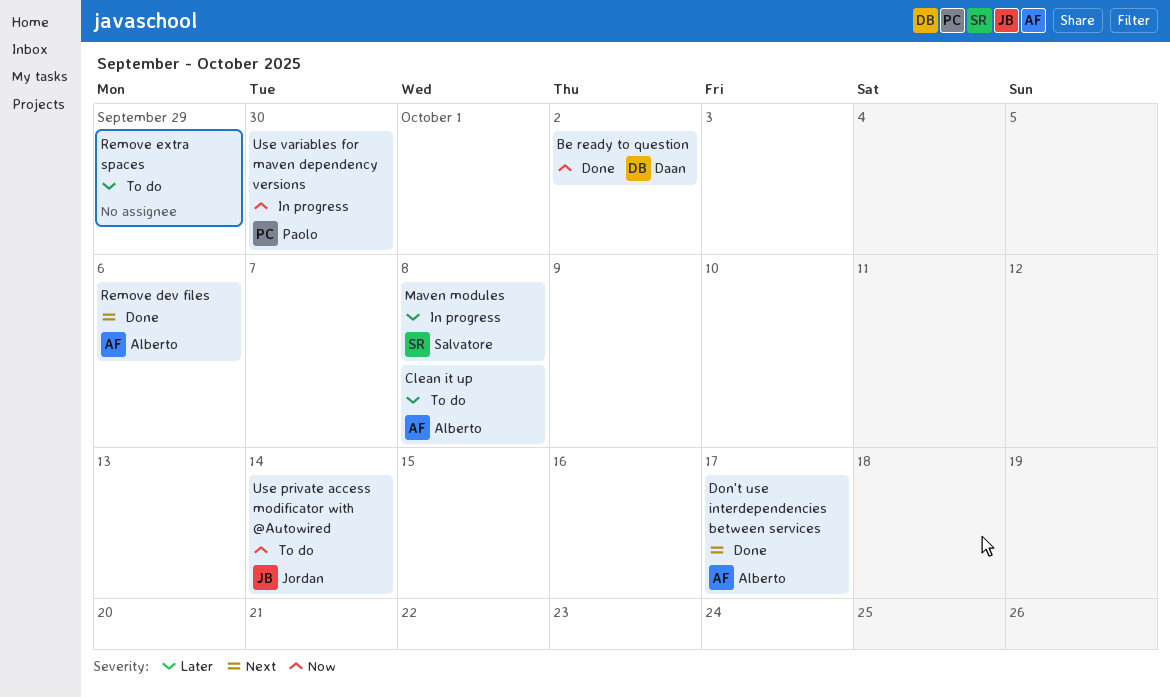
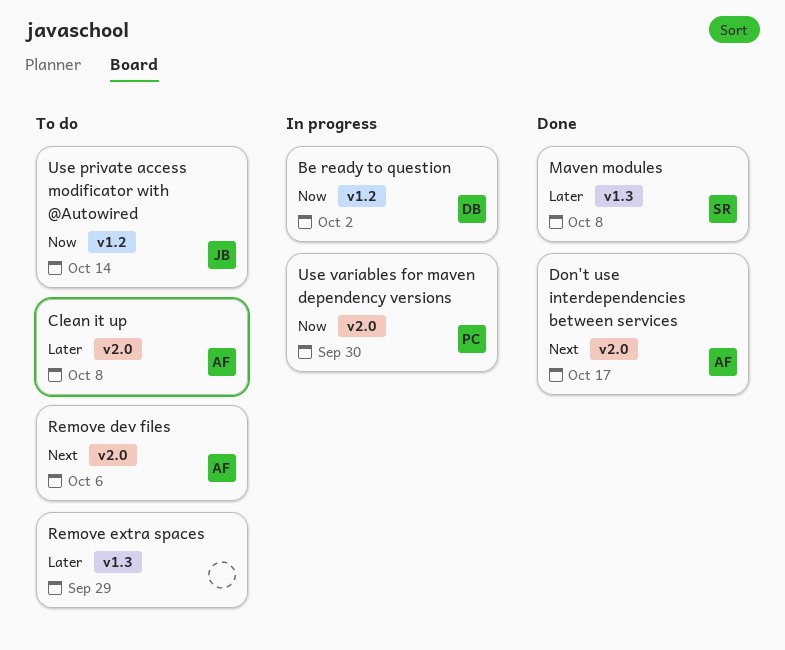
Be ready to question, status: Done -> In progress
Maven modules, status: In progress -> Done
Remove dev files, status: Done -> To do

